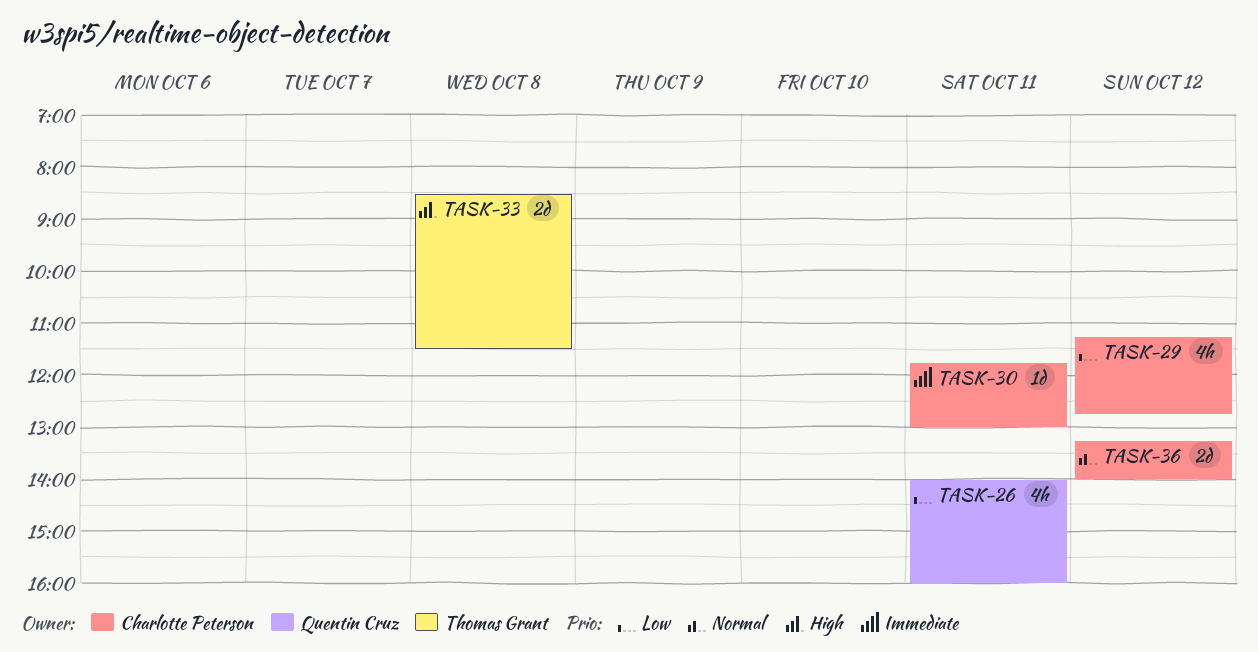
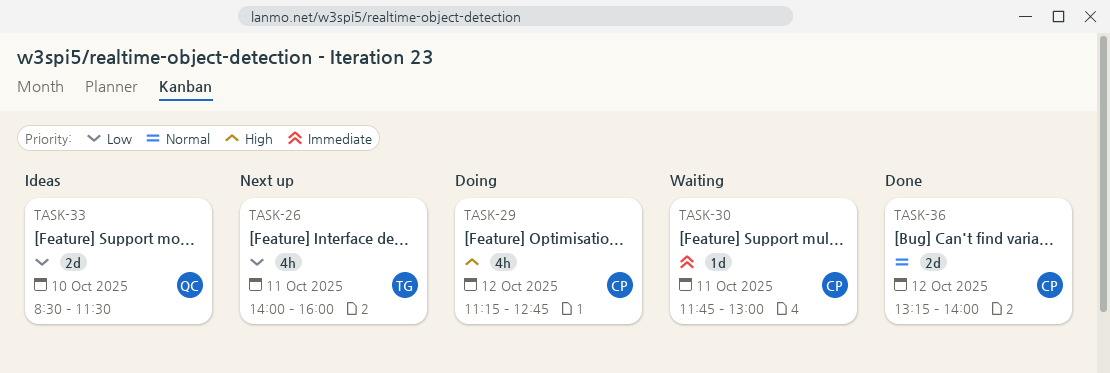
TASK-26, owner: Quentin Cruz -> Thomas Grant
TASK-29, priority: Low -> High
TASK-33, owner: Thomas Grant -> Quentin Cruz
TASK-33, priority: High -> Low
TASK-33, day: Oct 8 -> Oct 10

